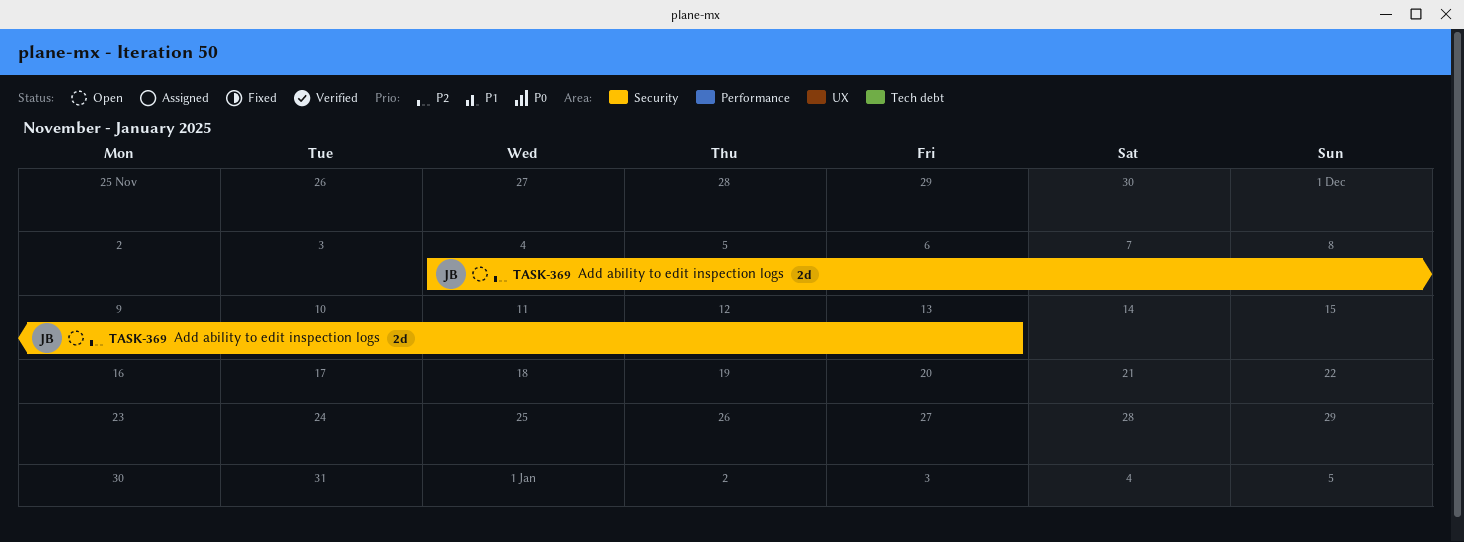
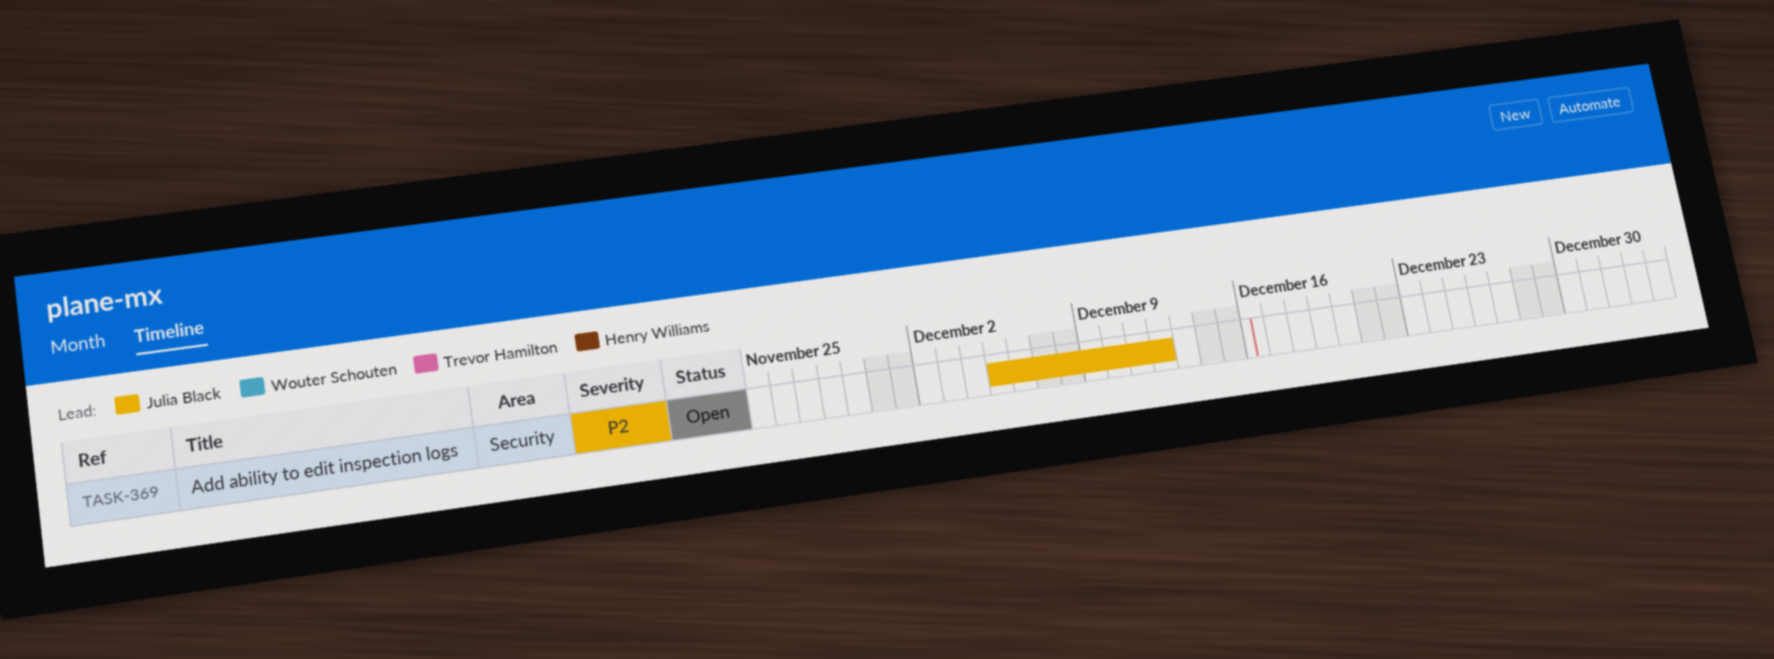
TASK-369, start: Dec 4 -> Dec 5
TASK-369, due: Dec 13 -> Dec 12

